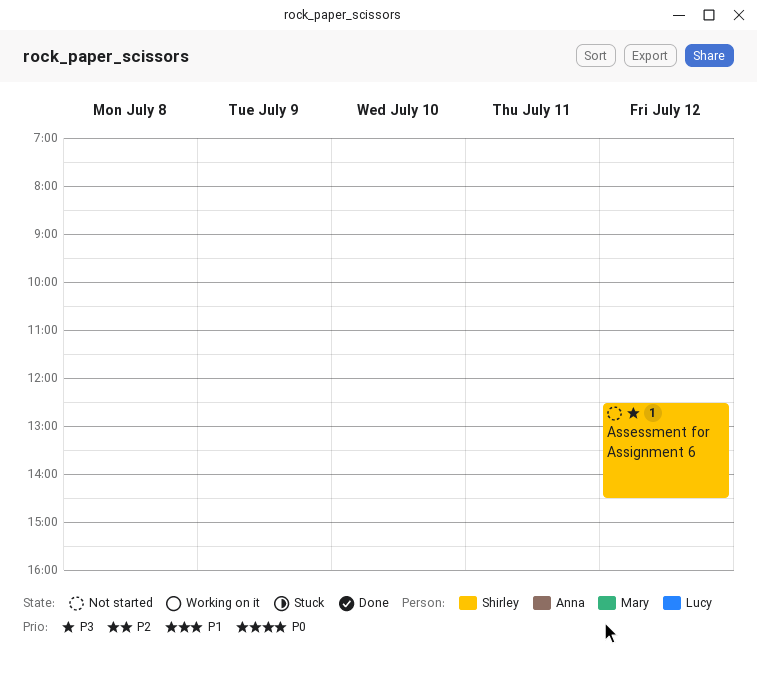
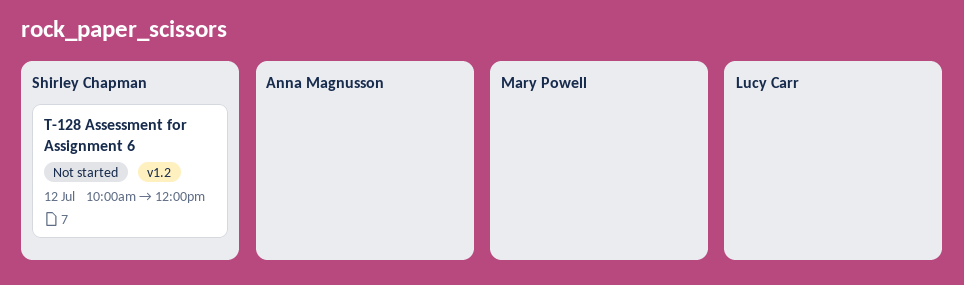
Assessment for Assignment 6, begins: 12:30 -> 10:00
Assessment for Assignment 6, ends: 14:30 -> 12:00

